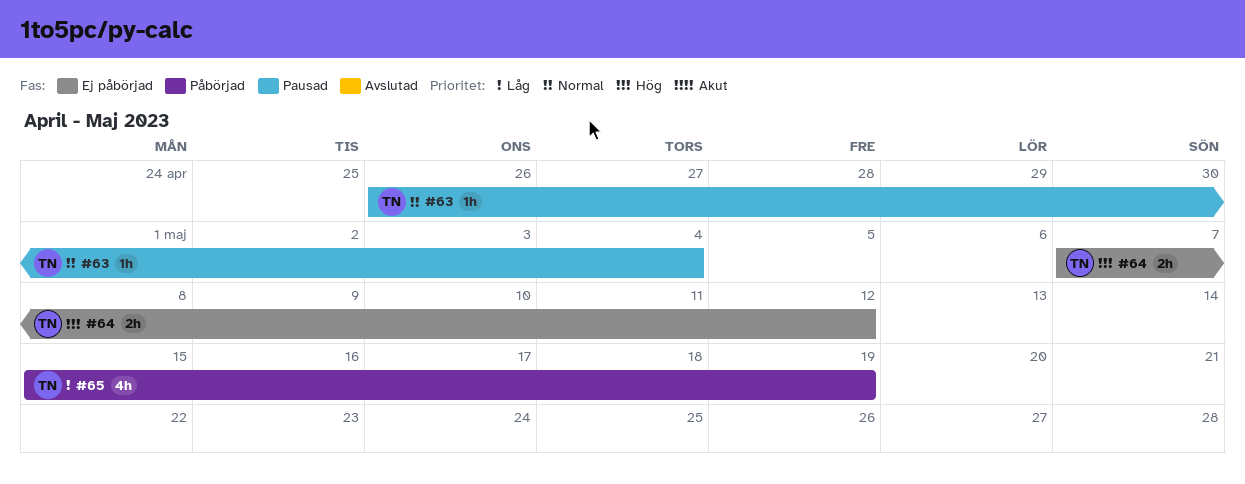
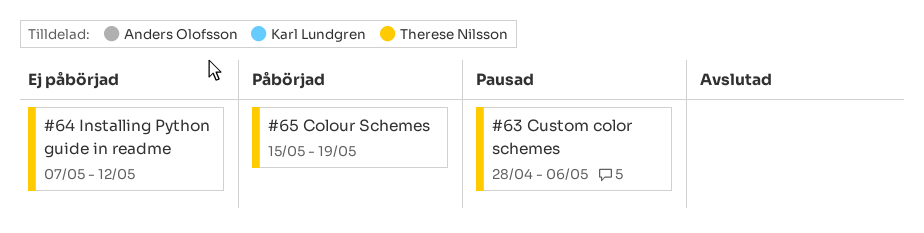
#63, start: Apr 26 -> Apr 28
#63, due: May 4 -> May 6

